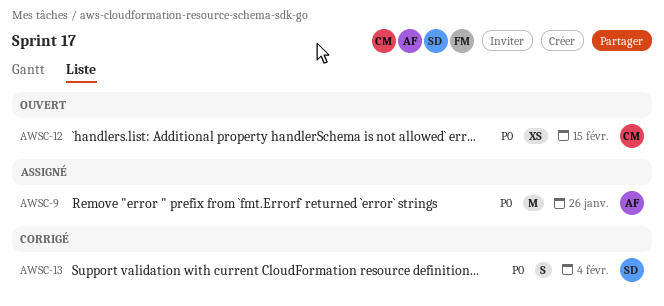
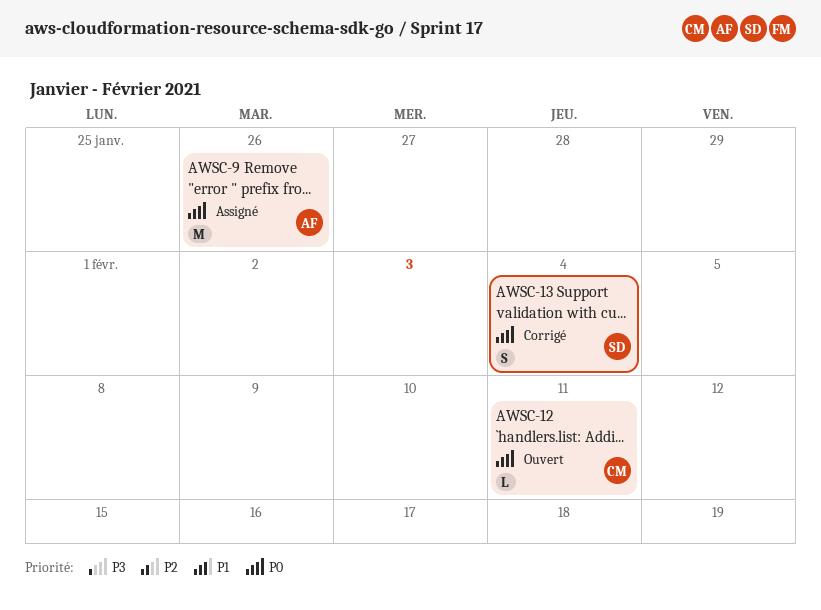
AWSC-12, estimate: XS -> L
AWSC-12, due: Feb 15 -> Feb 11

